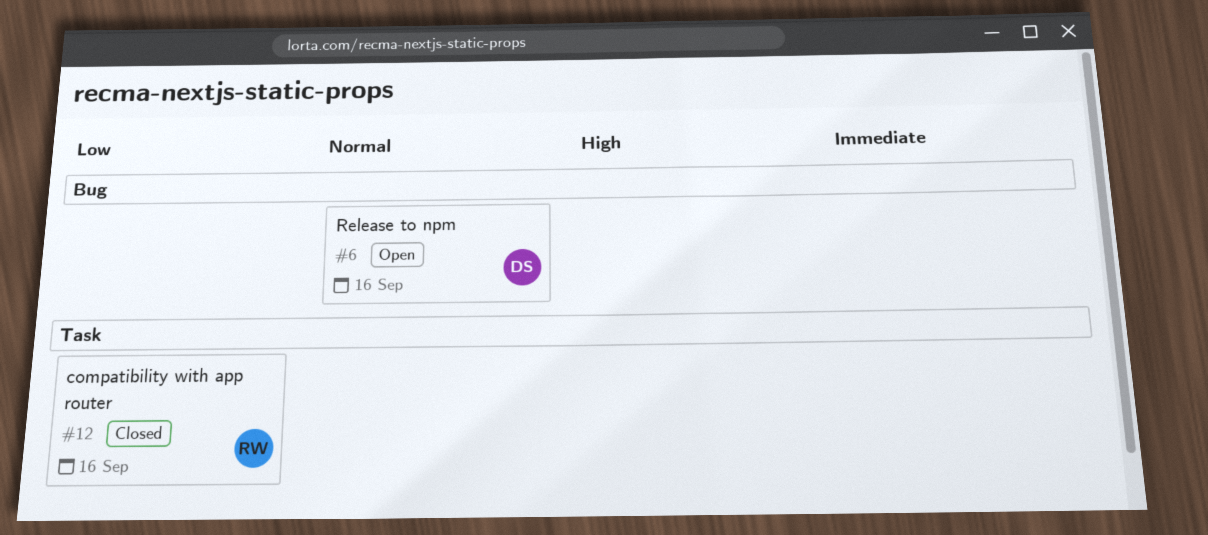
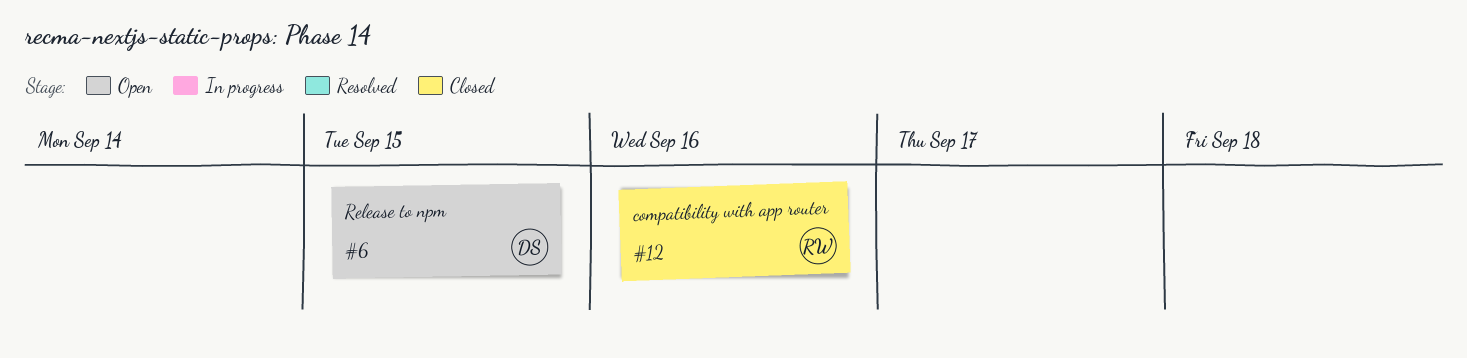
#6, due: Sep 16 -> Sep 15

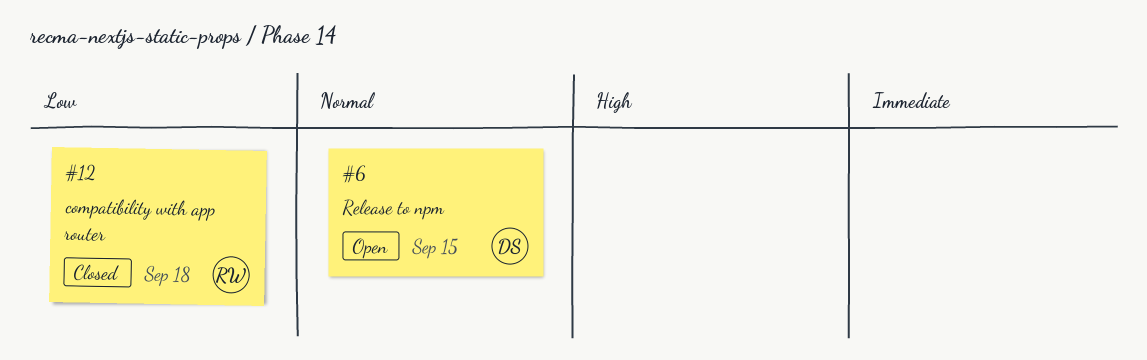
#12, due: Sep 16 -> Sep 18

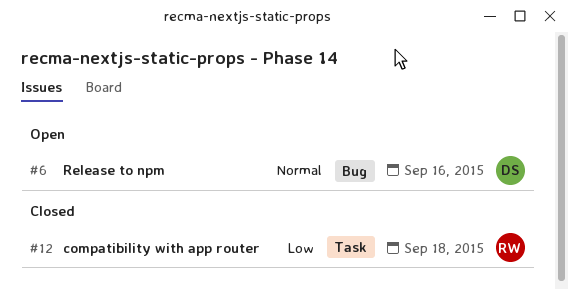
#6, due: Sep 15 -> Sep 16

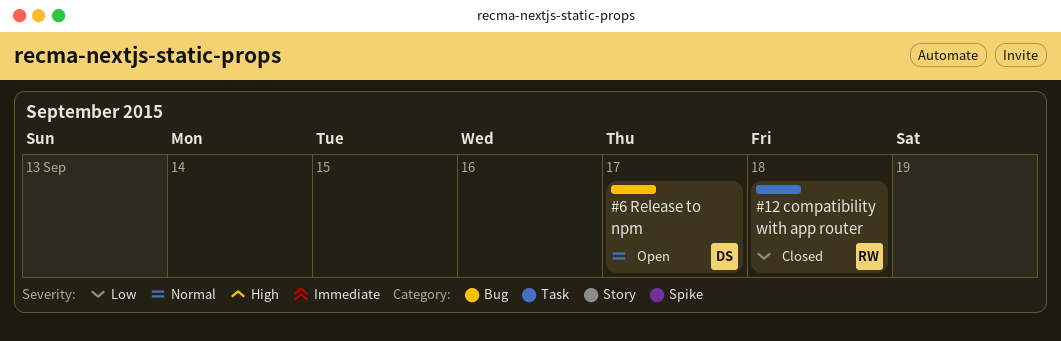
#6, due: Sep 16 -> Sep 17

